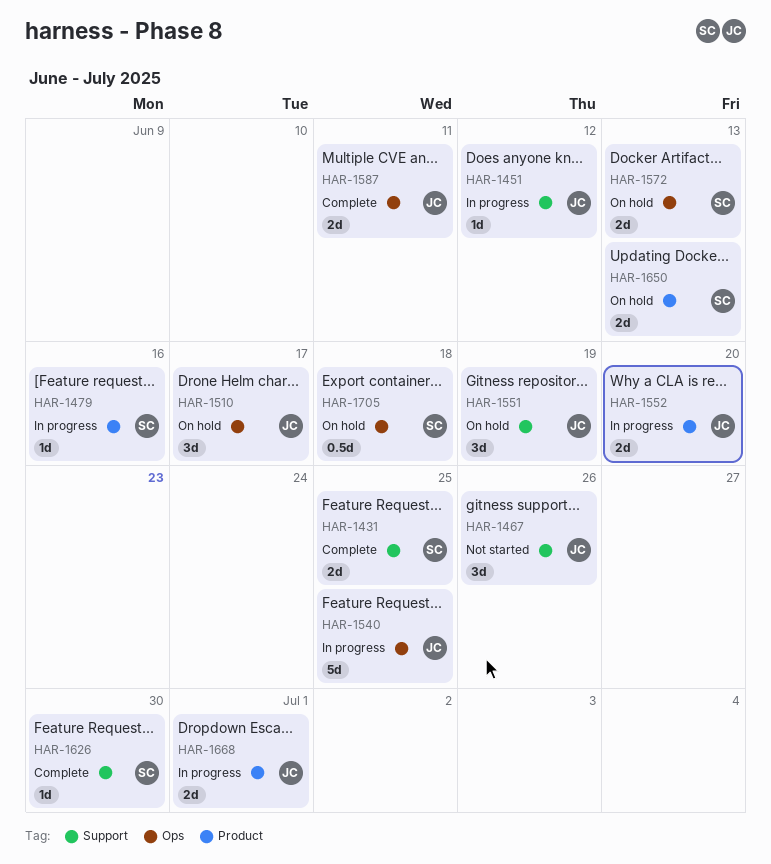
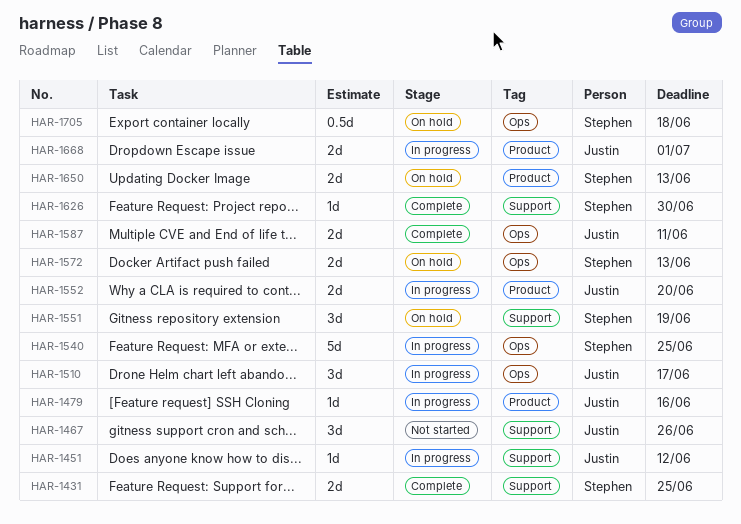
HAR-1479, owner: Stephen -> Justin
HAR-1510, status: On hold -> In progress
HAR-1540, owner: Justin -> Stephen
HAR-1551, owner: Justin -> Stephen

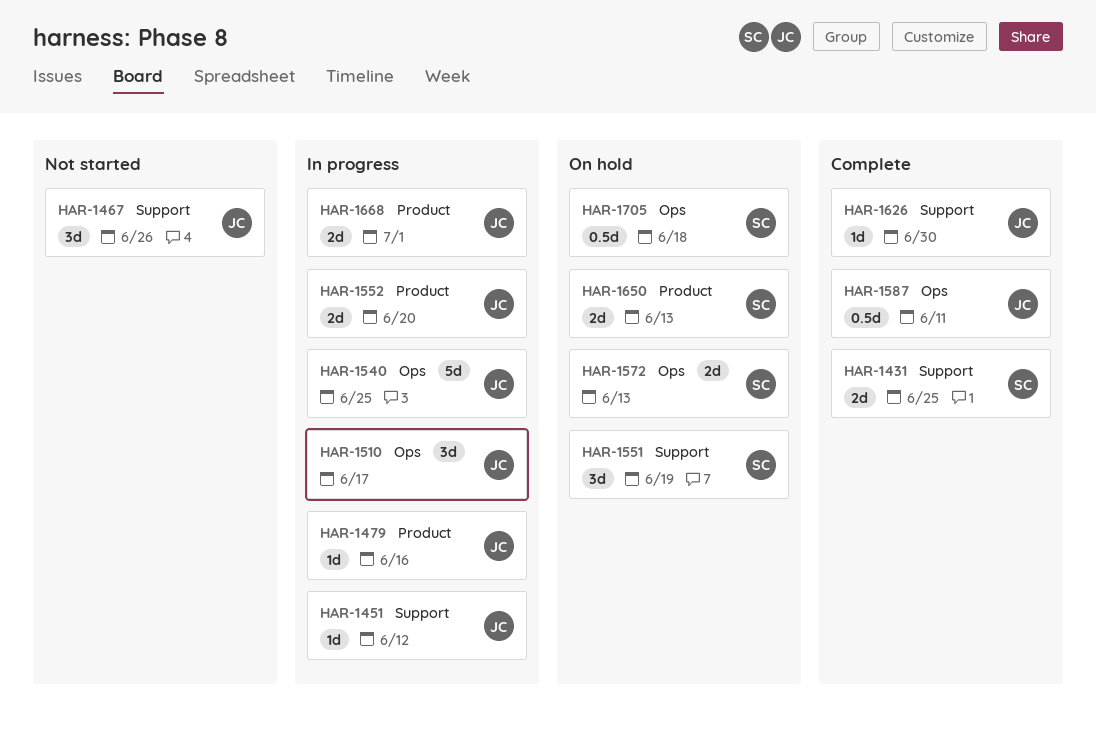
HAR-1540, owner: Stephen -> Justin
HAR-1587, estimate: 2d -> 0.5d
HAR-1626, owner: Stephen -> Justin

